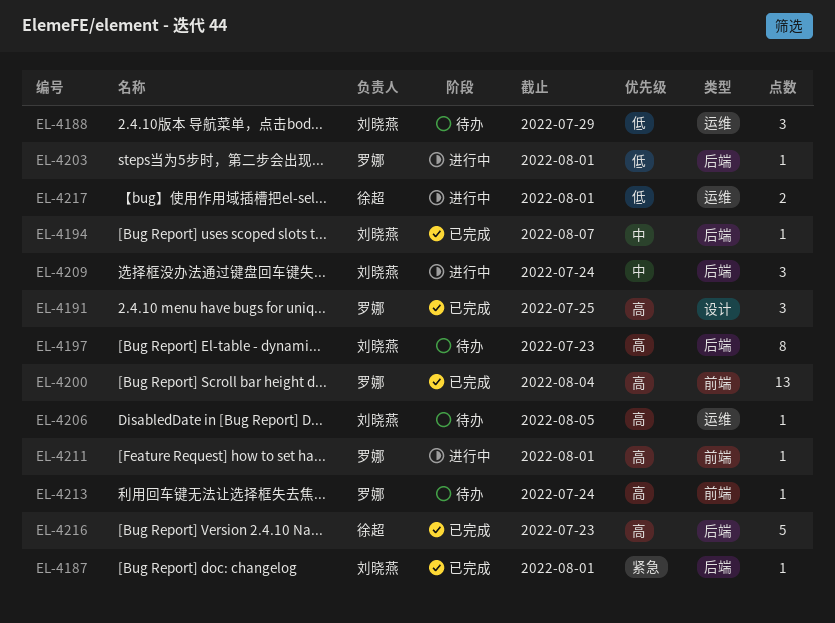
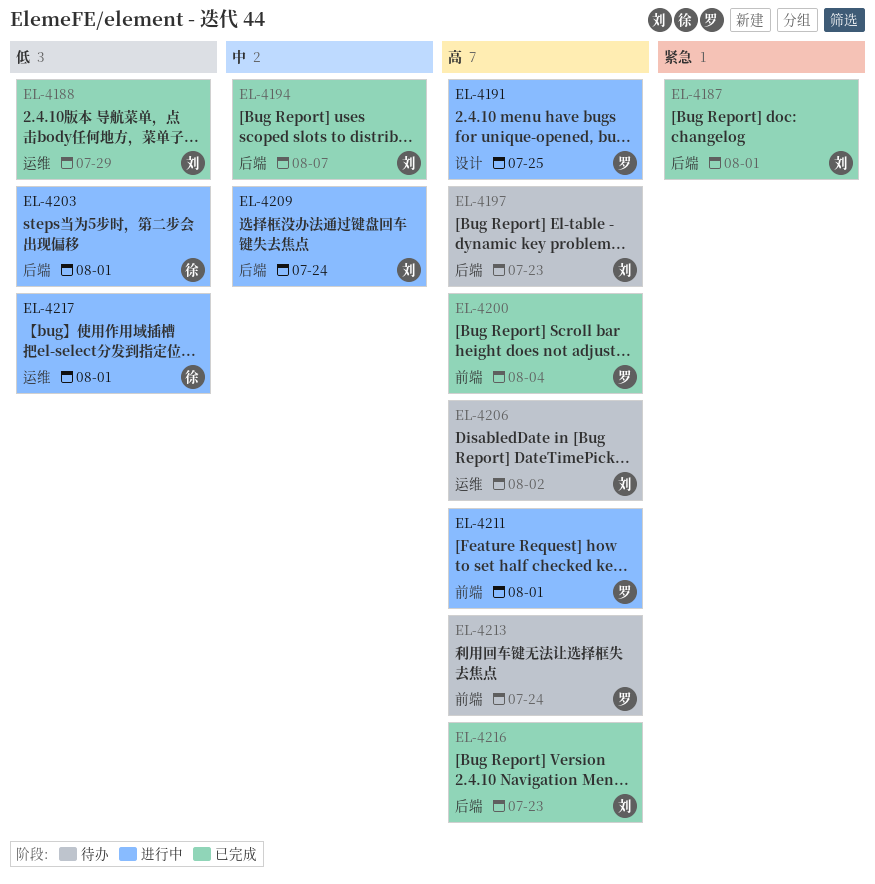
EL-4188, status: 待办 -> 已完成
EL-4191, status: 已完成 -> 进行中
EL-4203, owner: 罗娜 -> 徐超
EL-4206, due: Aug 5 -> Aug 2
EL-4216, owner: 徐超 -> 刘晓燕

